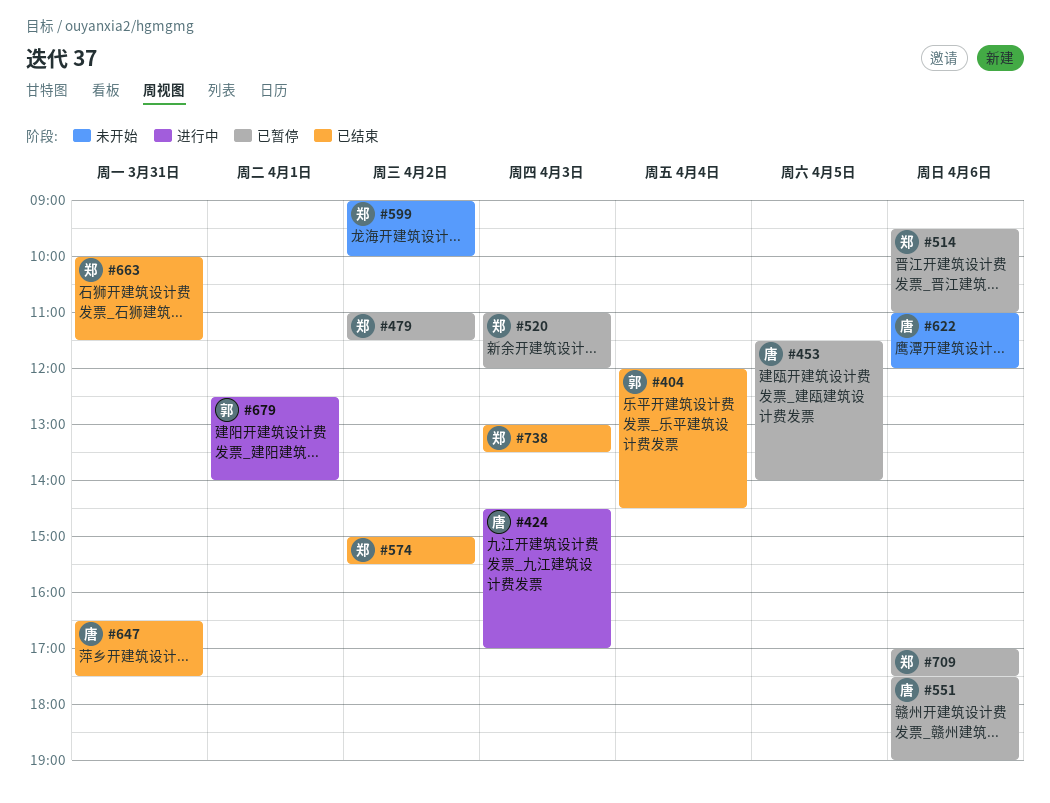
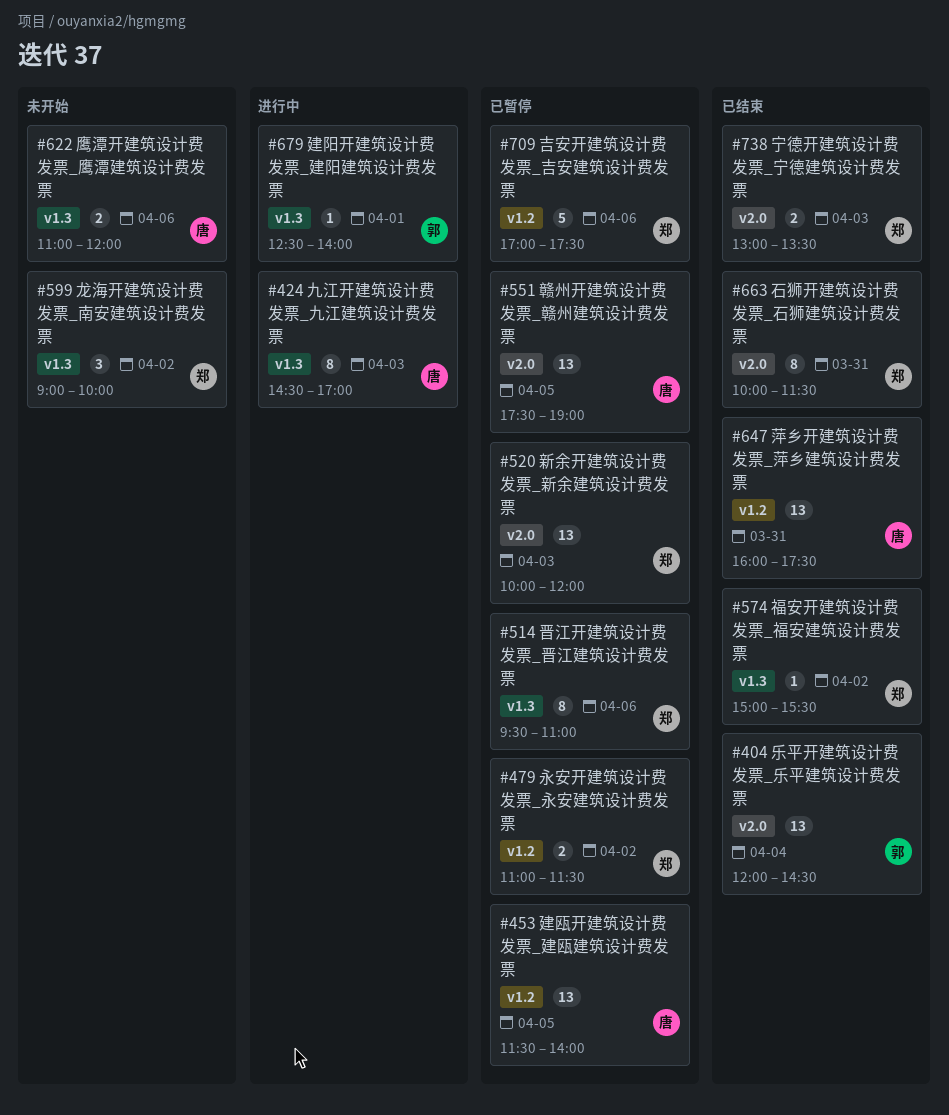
#520, begins: 11:00 -> 10:00
#551, day: Apr 6 -> Apr 5
#647, begins: 16:30 -> 16:00

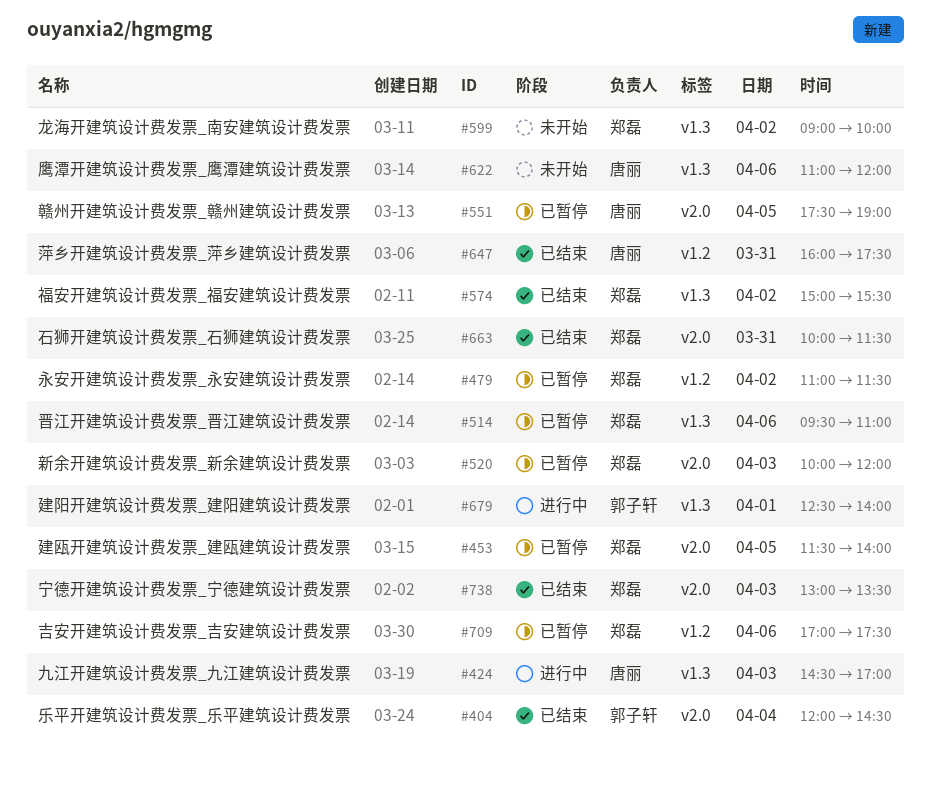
#453, owner: 唐丽 -> 郑磊
#453, label: v1.2 -> v2.0

